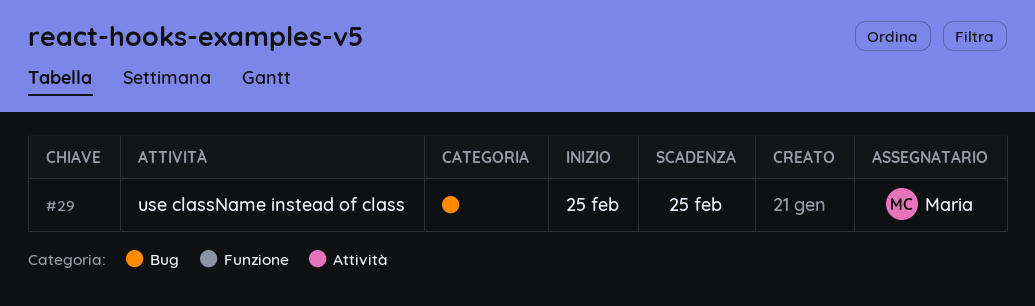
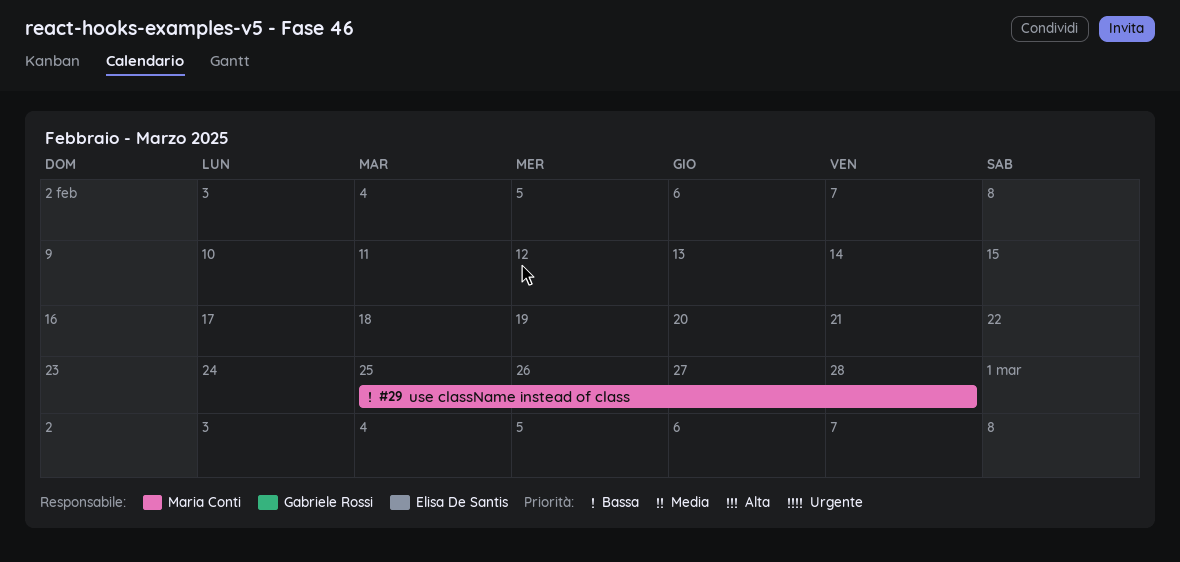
#29, due: Feb 25 -> Feb 28

